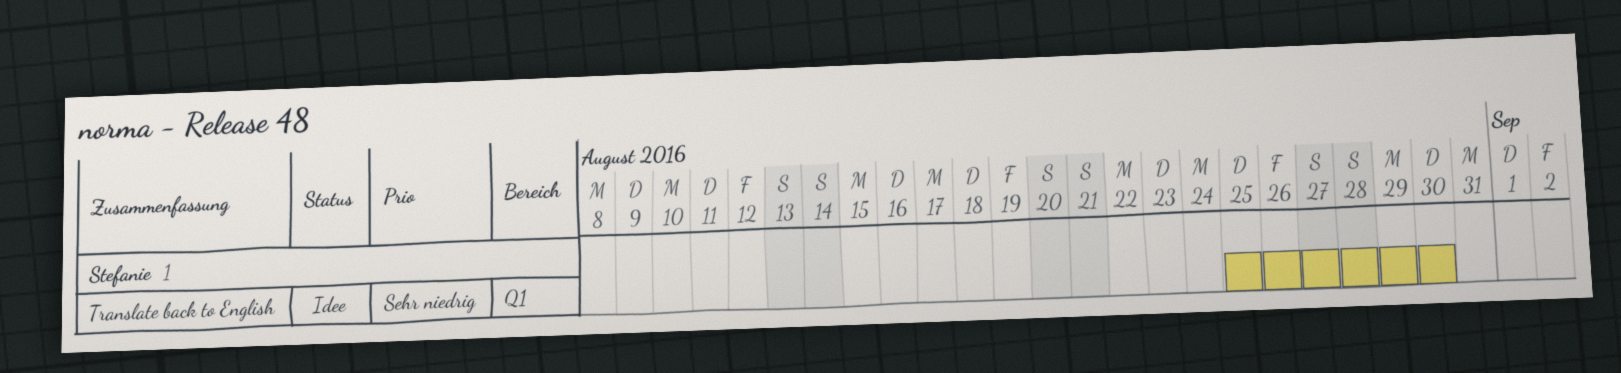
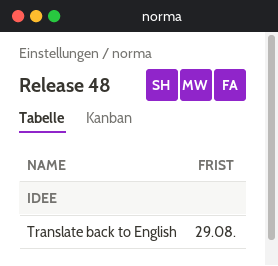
Translate back to English, due: Aug 30 -> Aug 29

